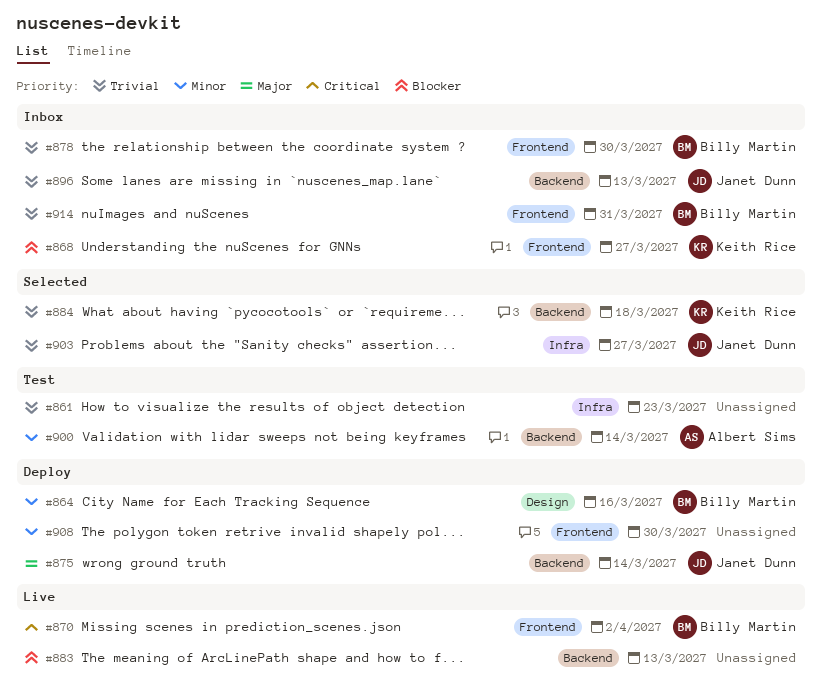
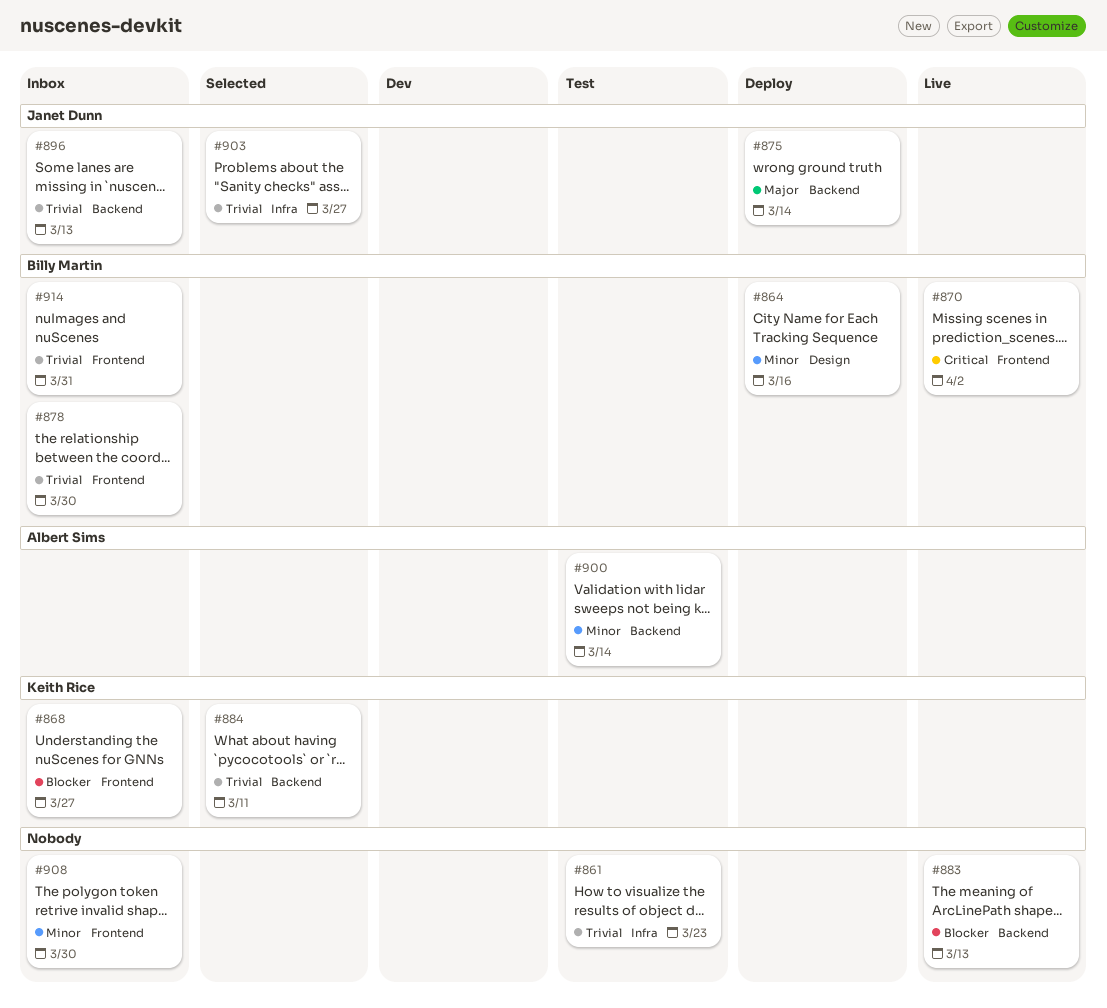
#884, due: Mar 18 -> Mar 11
#908, status: Deploy -> Inbox

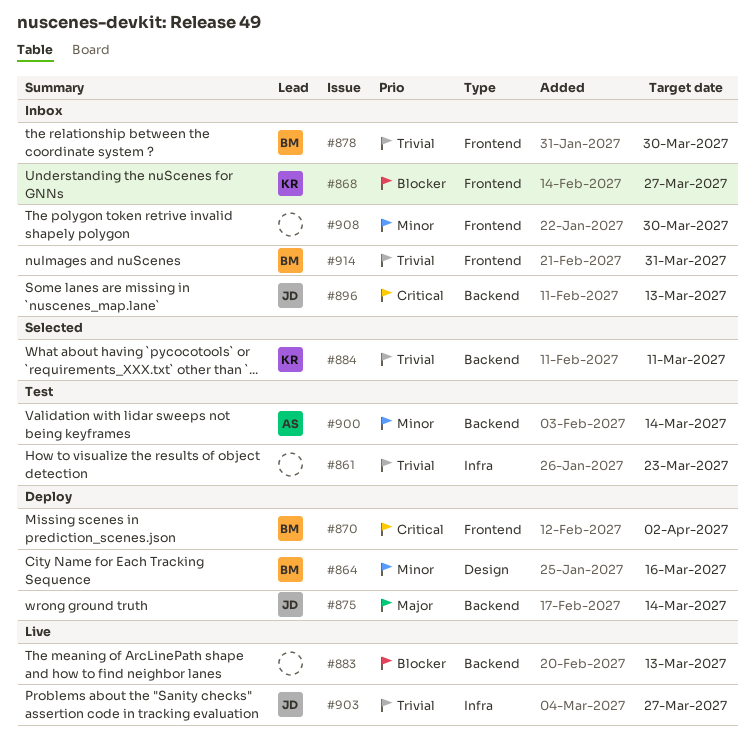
#870, status: Live -> Deploy
#896, priority: Trivial -> Critical
#903, status: Selected -> Live

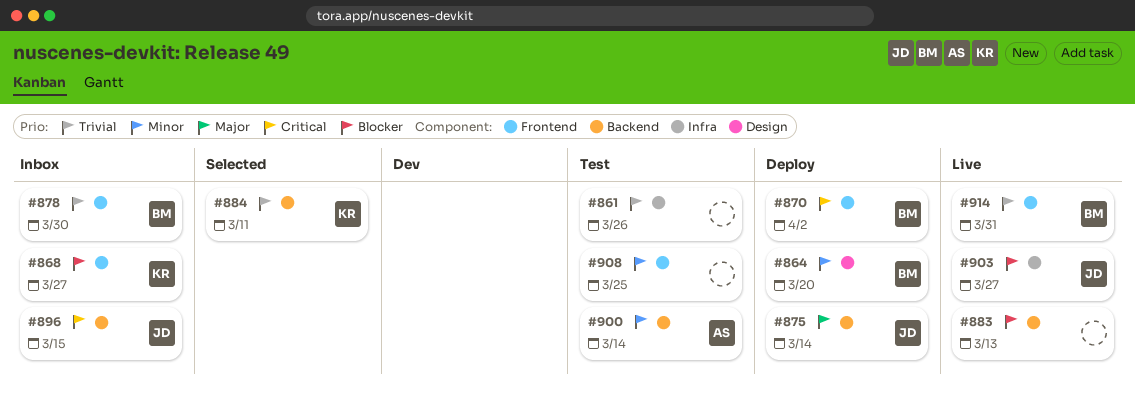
#861, due: Mar 23 -> Mar 26
#864, due: Mar 16 -> Mar 20
#896, due: Mar 13 -> Mar 15
#903, priority: Trivial -> Blocker
#908, status: Inbox -> Test
#908, due: Mar 30 -> Mar 25
#914, status: Inbox -> Live

